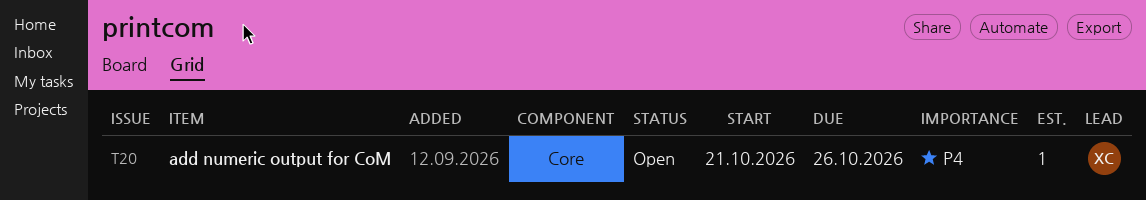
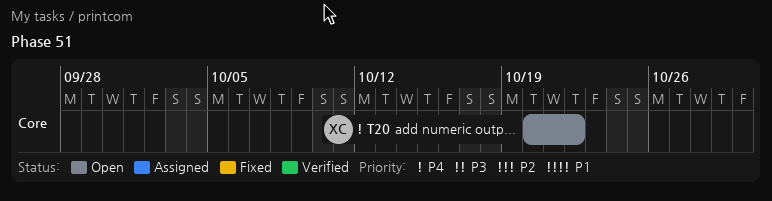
T20, start: Oct 21 -> Oct 20
T20, due: Oct 26 -> Oct 22

